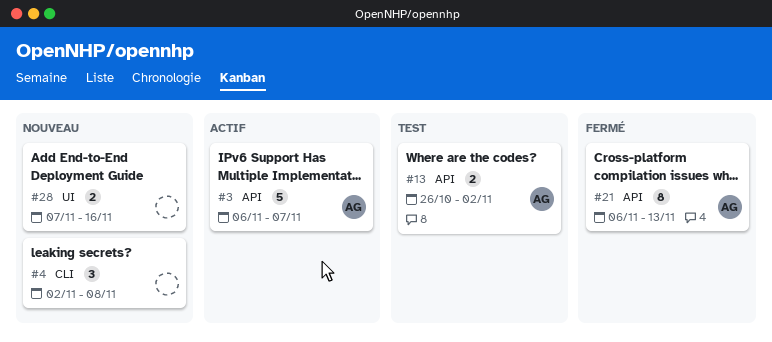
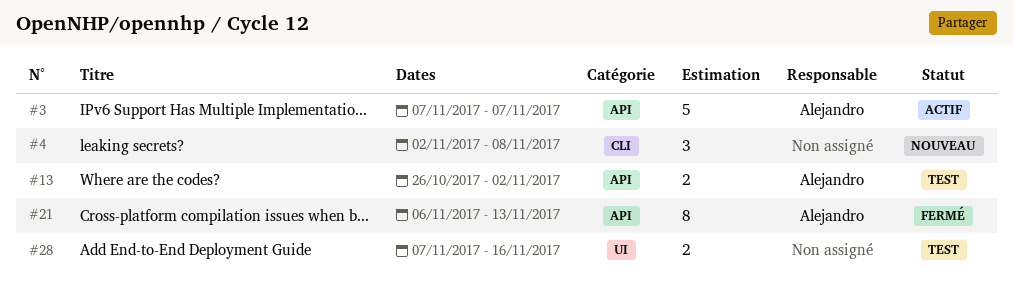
#3, start: Nov 6 -> Nov 7
#28, status: Nouveau -> Test

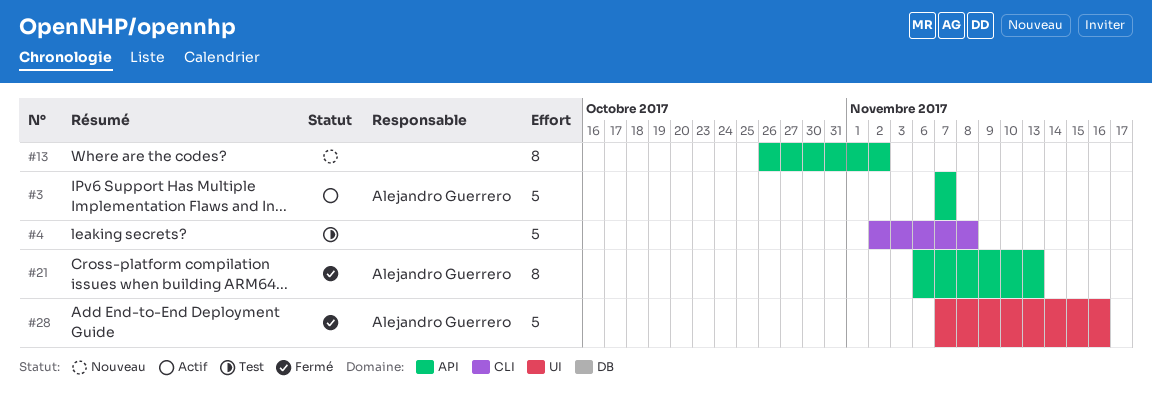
#4, status: Nouveau -> Test
#4, estimate: 3 -> 5
#13, status: Test -> Nouveau
#13, owner: Alejandro Guerrero -> none
#13, estimate: 2 -> 8
#28, status: Test -> Fermé
#28, owner: none -> Alejandro Guerrero
#28, estimate: 2 -> 5

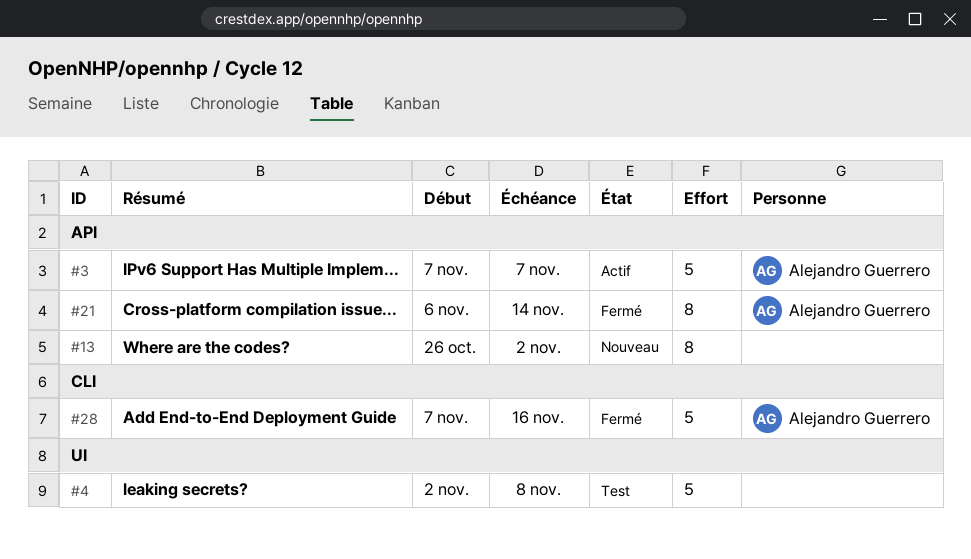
#4, label: CLI -> UI
#21, due: Nov 13 -> Nov 14
#28, label: UI -> CLI

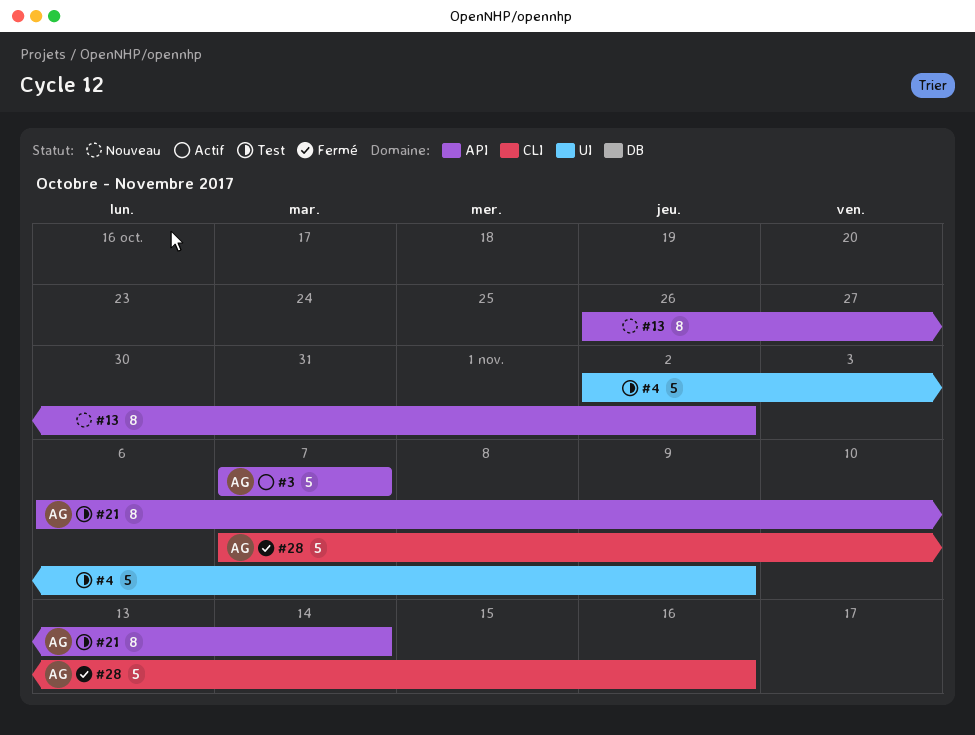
#4, due: Nov 8 -> Nov 9
#21, status: Fermé -> Test

